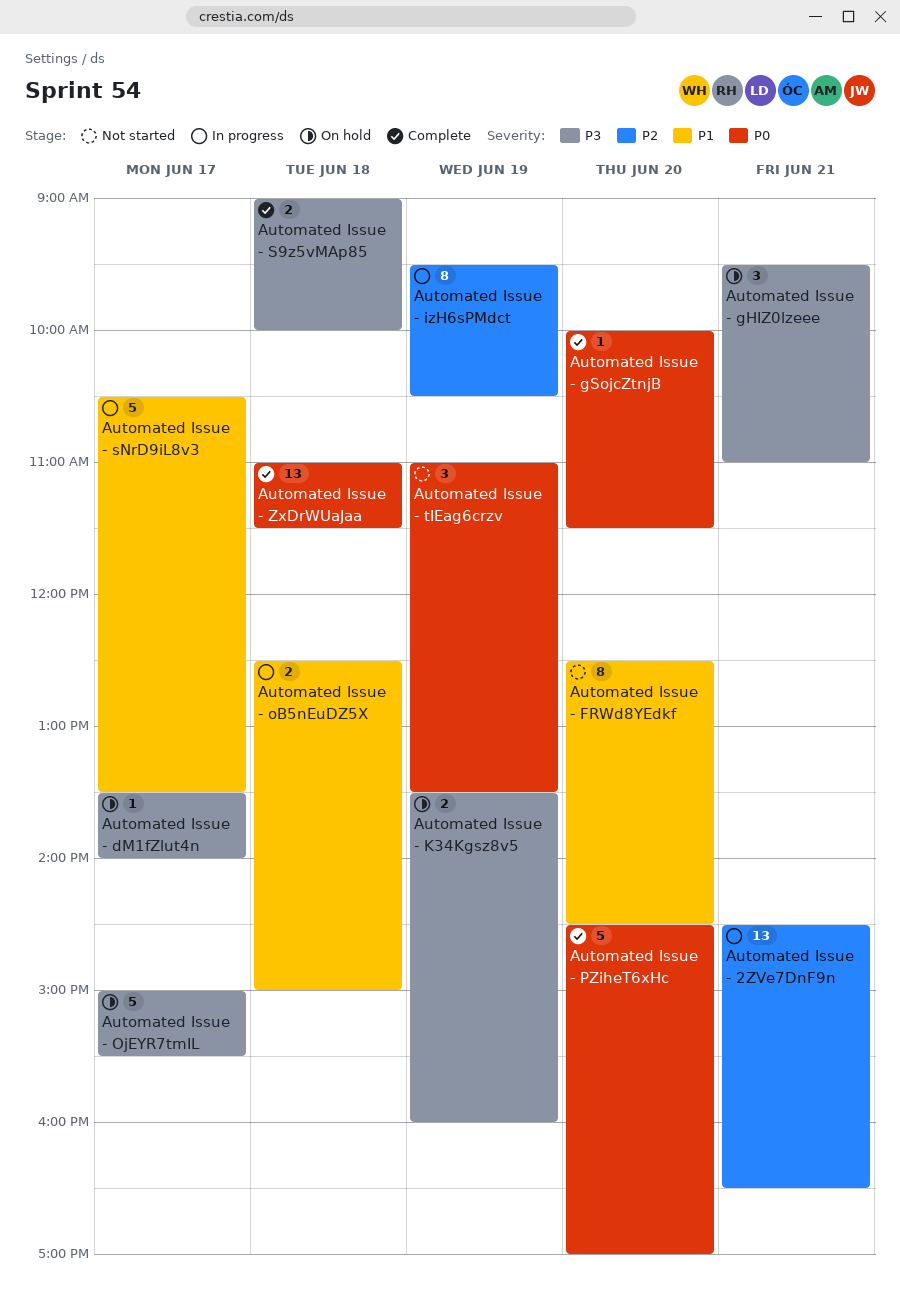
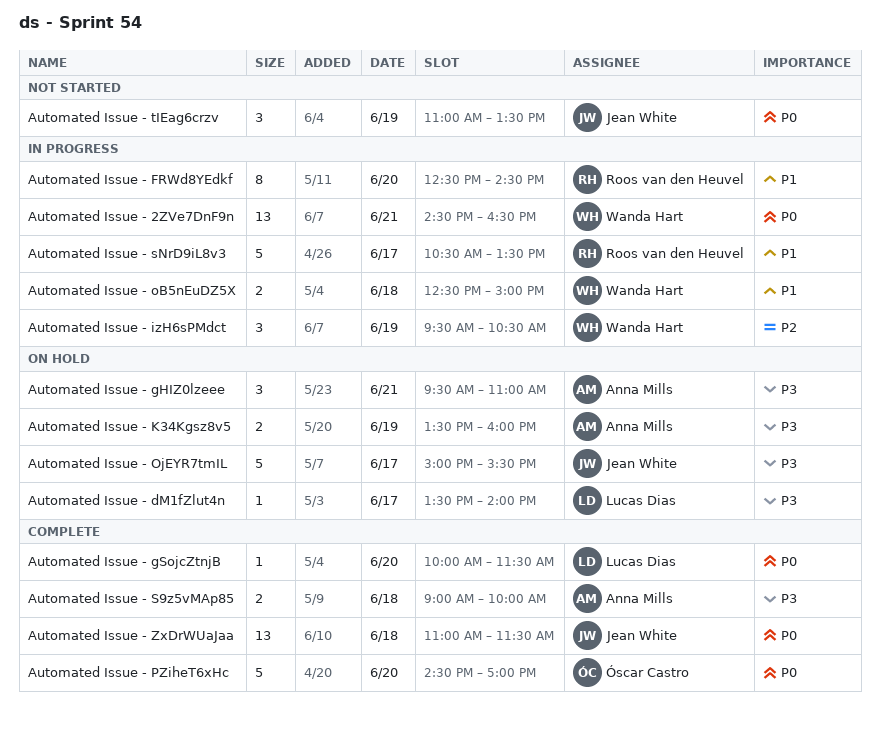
Automated Issue - 2ZVe7DnF9n, priority: P2 -> P0
Automated Issue - FRWd8YEdkf, status: Not started -> In progress
Automated Issue - izH6sPMdct, estimate: 8 -> 3

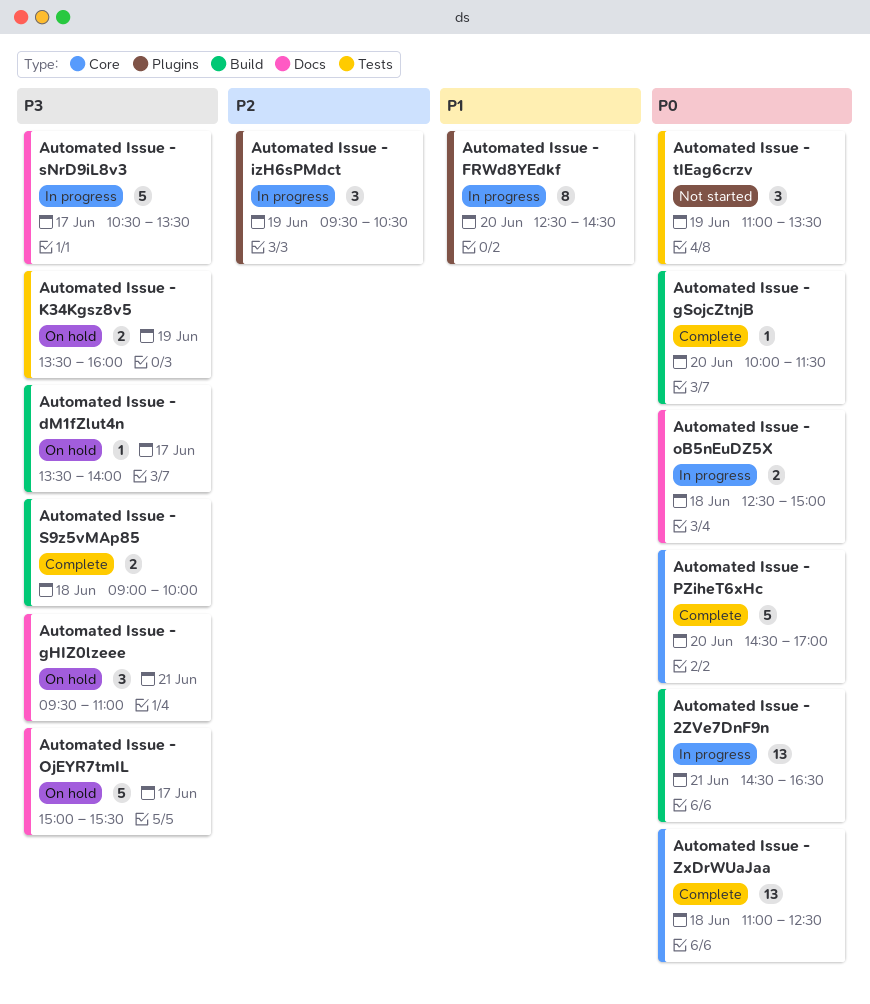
Automated Issue - oB5nEuDZ5X, priority: P1 -> P0
Automated Issue - sNrD9iL8v3, priority: P1 -> P3
Automated Issue - ZxDrWUaJaa, ends: 11:30 -> 12:30

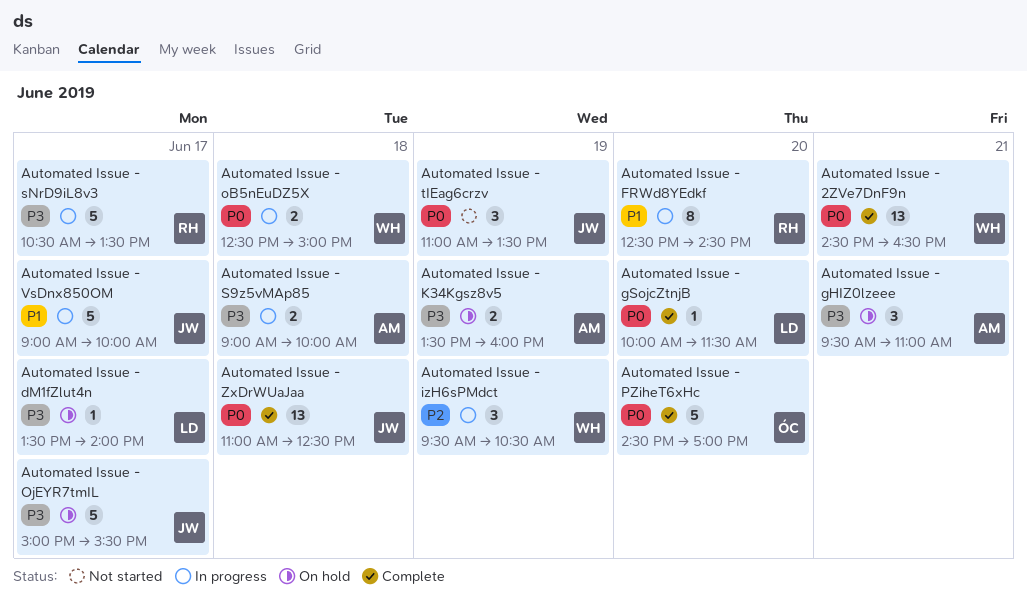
Automated Issue - 2ZVe7DnF9n, status: In progress -> Complete
Automated Issue - S9z5vMAp85, status: Complete -> In progress
Automated Issue - VsDnx850OM: none -> present

